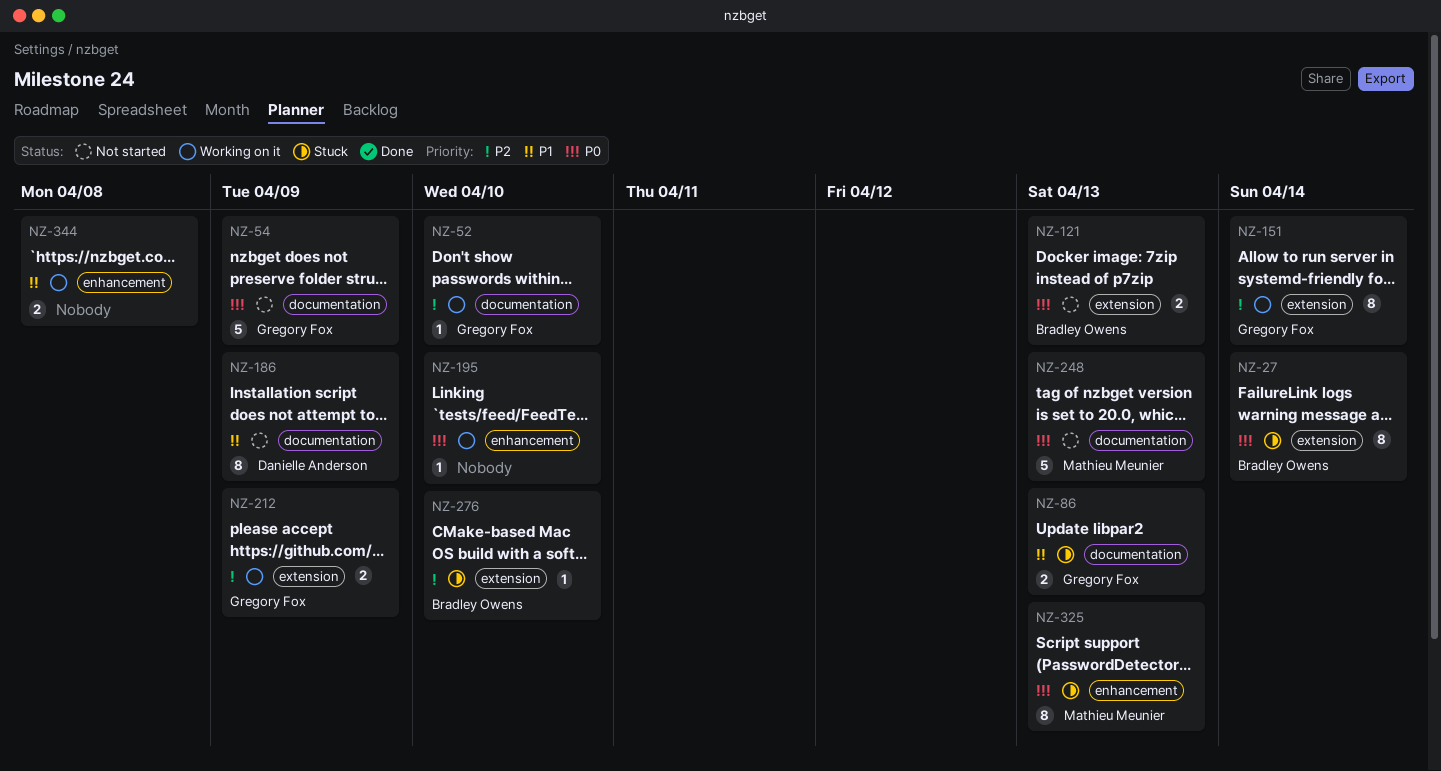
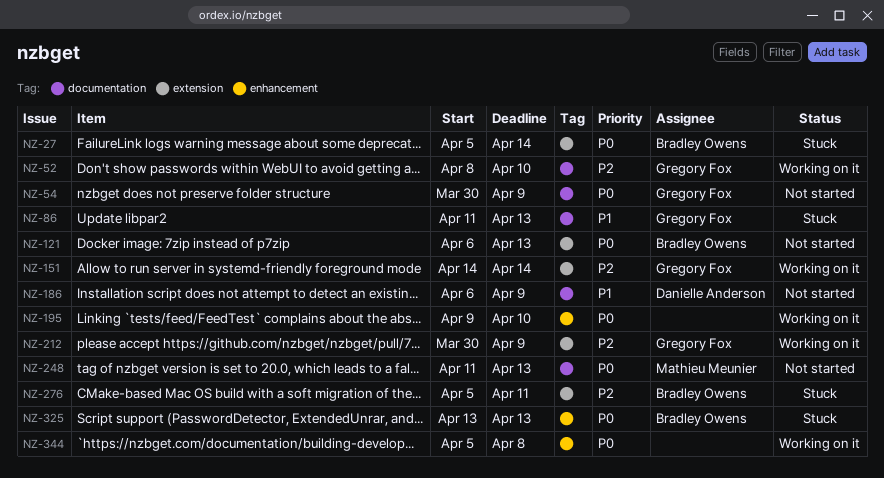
NZ-276, due: Apr 10 -> Apr 11
NZ-325, owner: Mathieu Meunier -> Bradley Owens
NZ-344, priority: P1 -> P0

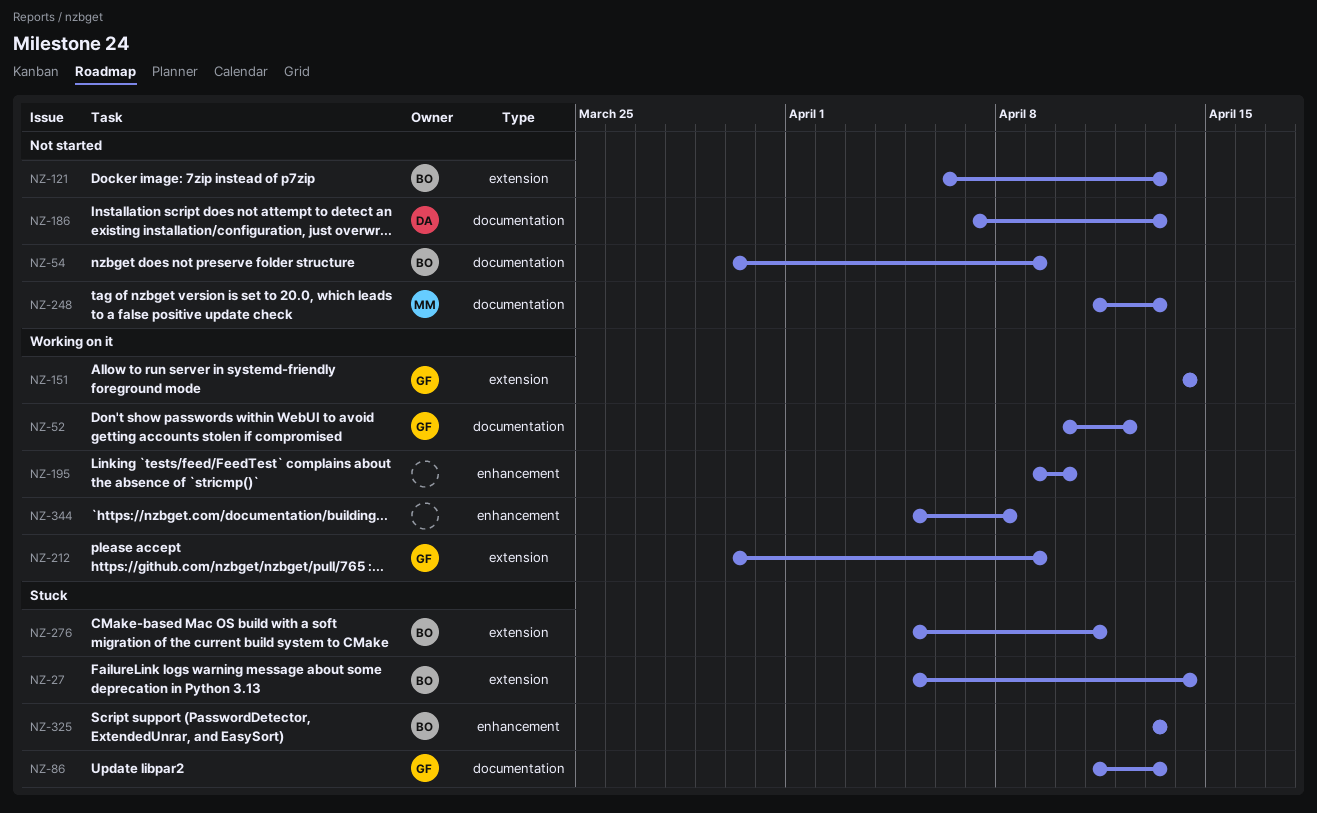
NZ-52, start: Apr 8 -> Apr 10
NZ-52, due: Apr 10 -> Apr 12
NZ-54, owner: Gregory Fox -> Bradley Owens
NZ-186, start: Apr 6 -> Apr 7
NZ-186, due: Apr 9 -> Apr 13

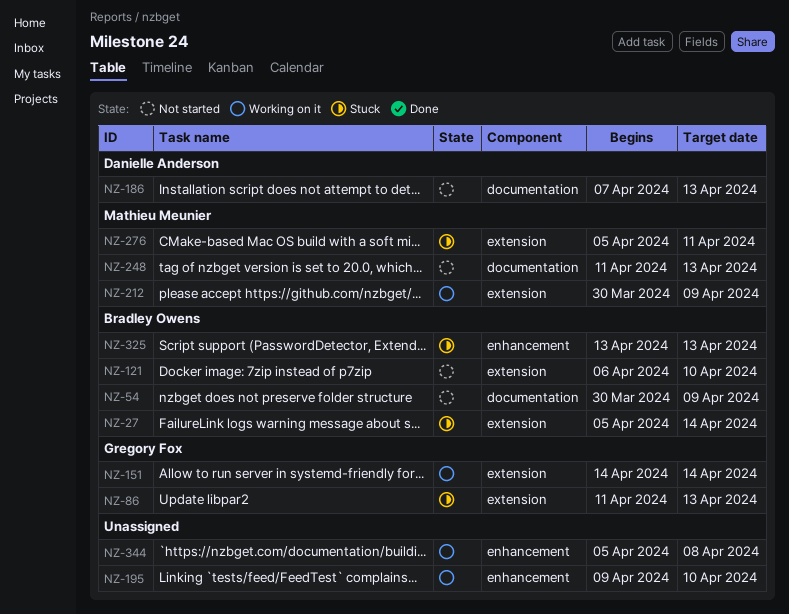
NZ-52: present -> none
NZ-86, label: documentation -> extension
NZ-121, due: Apr 13 -> Apr 10
NZ-212, owner: Gregory Fox -> Mathieu Meunier
NZ-276, owner: Bradley Owens -> Mathieu Meunier

